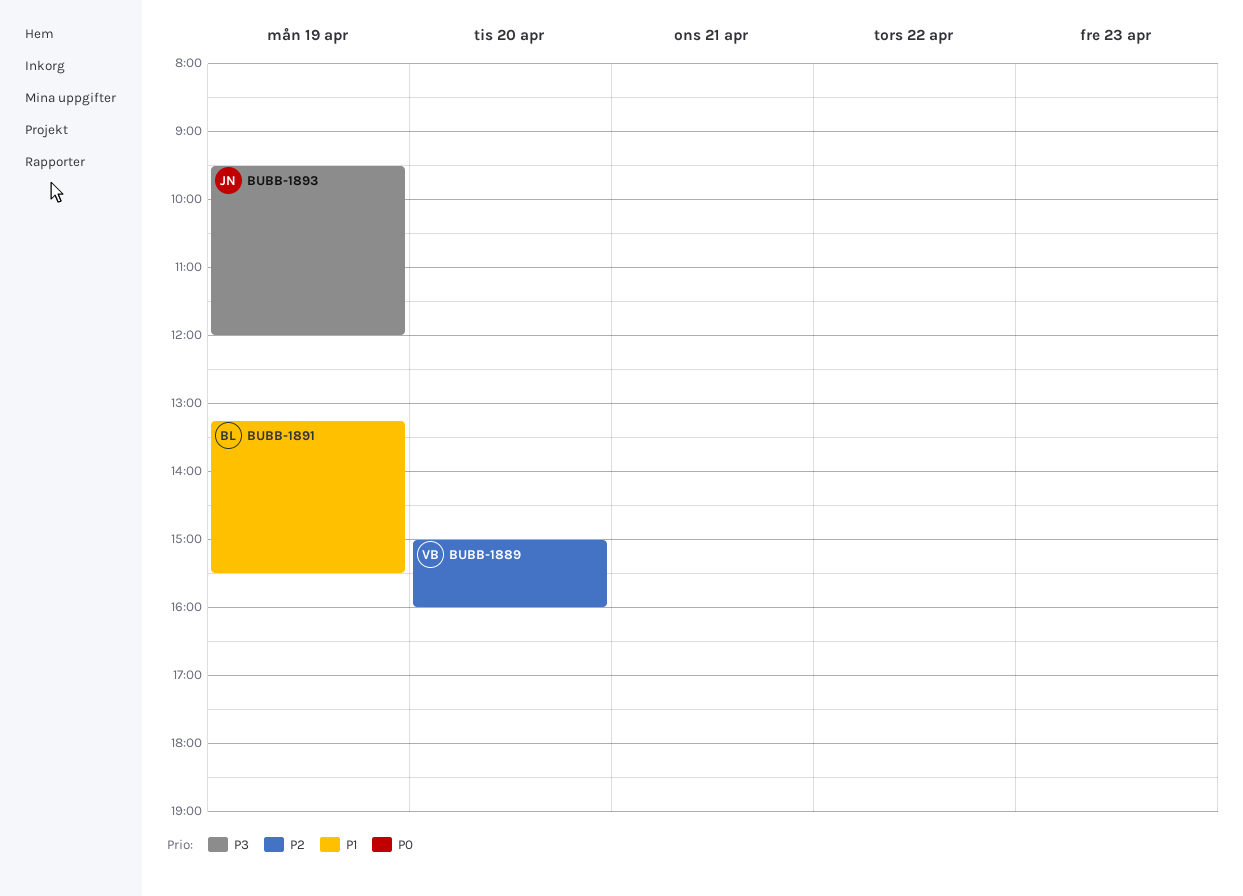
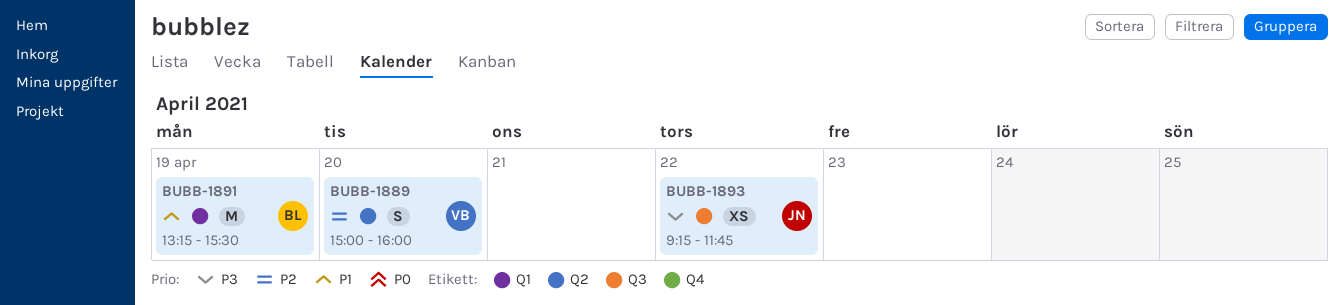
BUBB-1893, day: Apr 19 -> Apr 22
BUBB-1893, begins: 09:30 -> 09:15
BUBB-1893, ends: 12:00 -> 11:45

